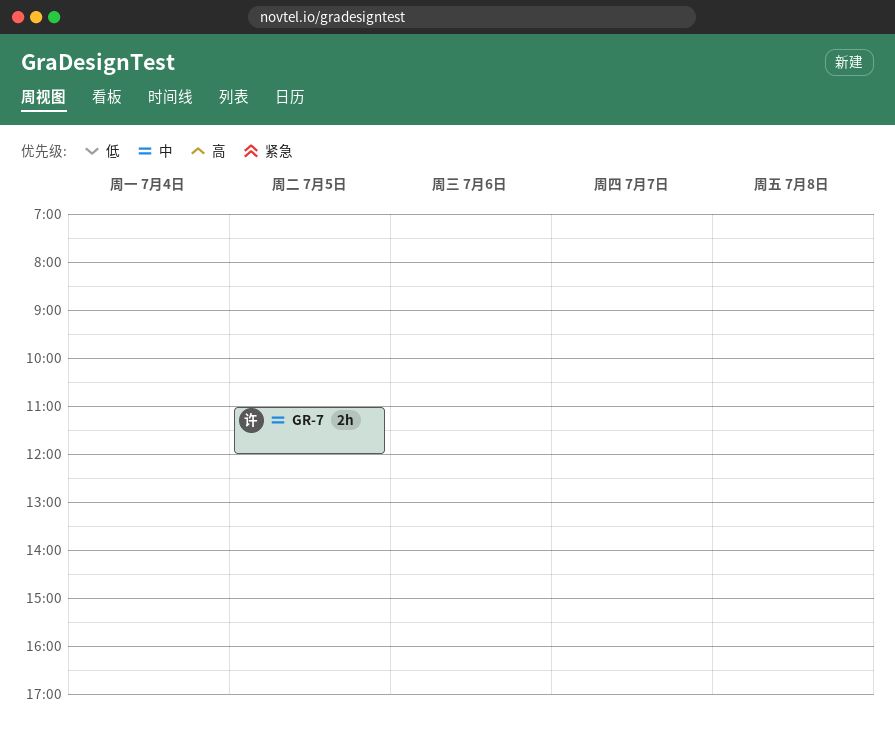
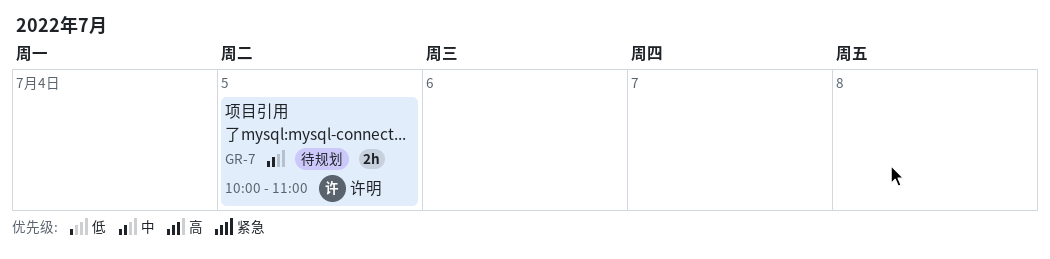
GR-7, begins: 11:00 -> 10:00
GR-7, ends: 12:00 -> 11:00

